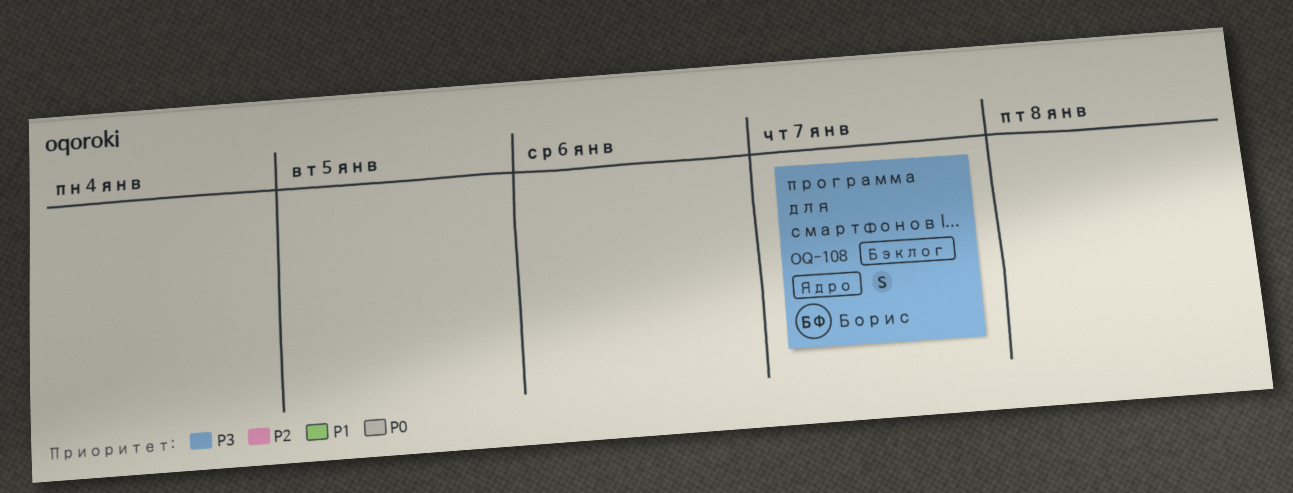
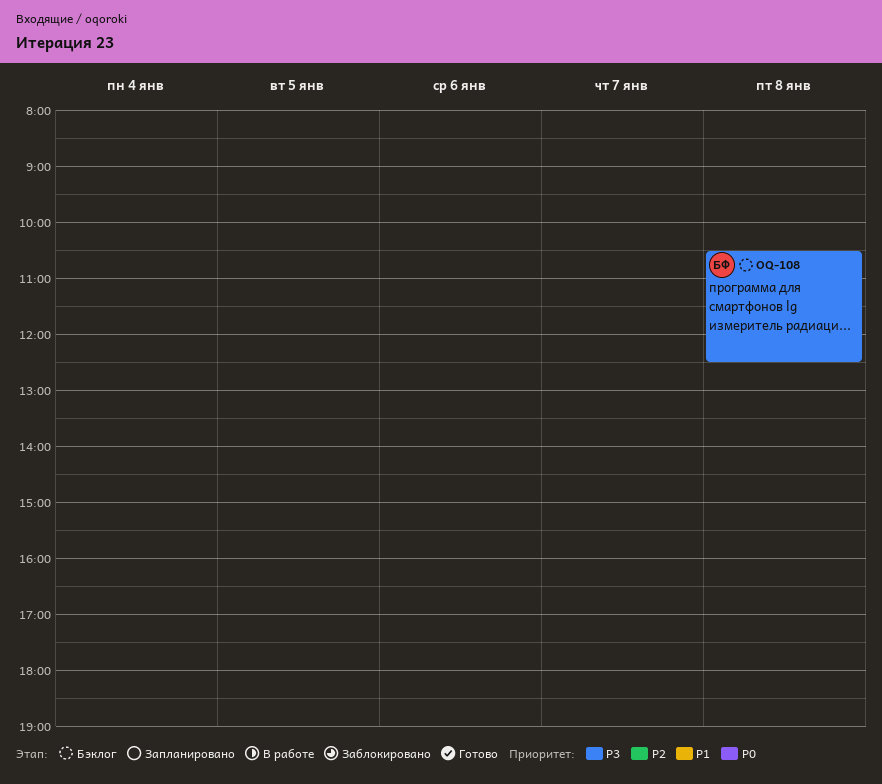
OQ-108, day: Jan 7 -> Jan 8

